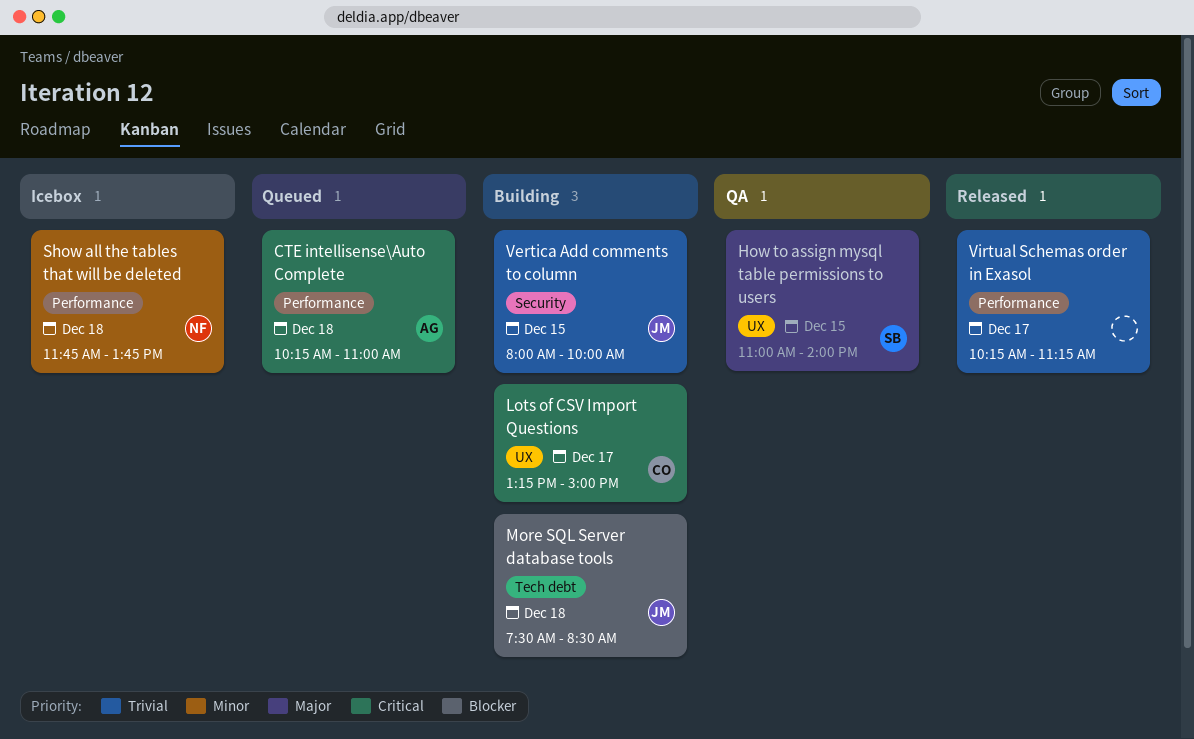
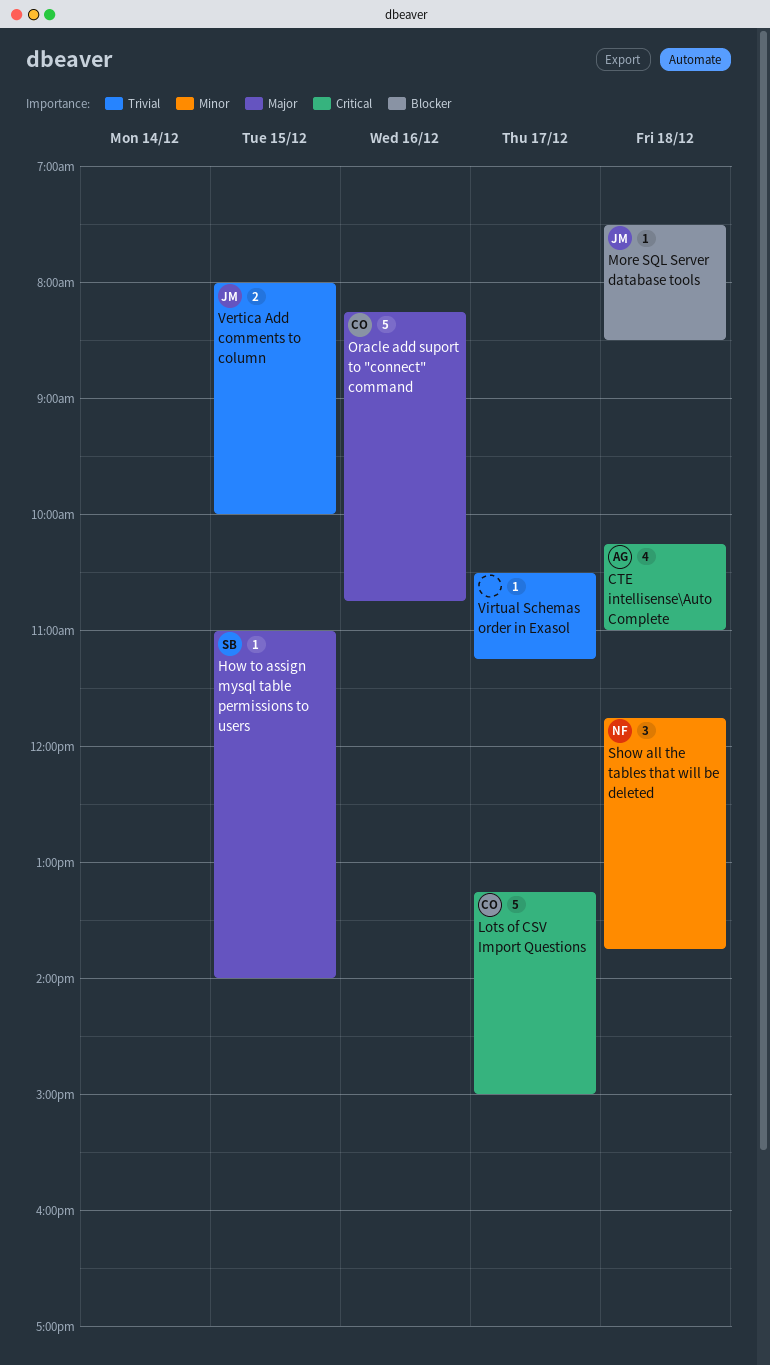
Oracle add suport to "connect" command: none -> present
Virtual Schemas order in Exasol, begins: 10:15 -> 10:30

